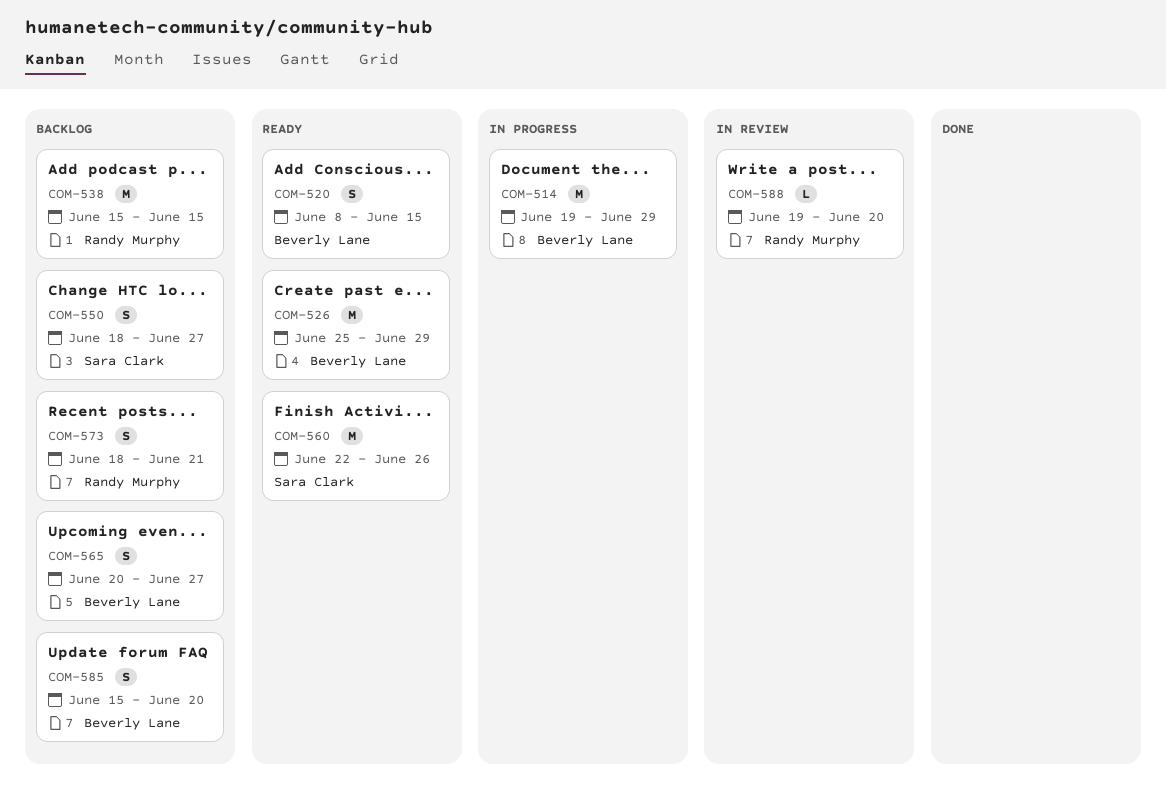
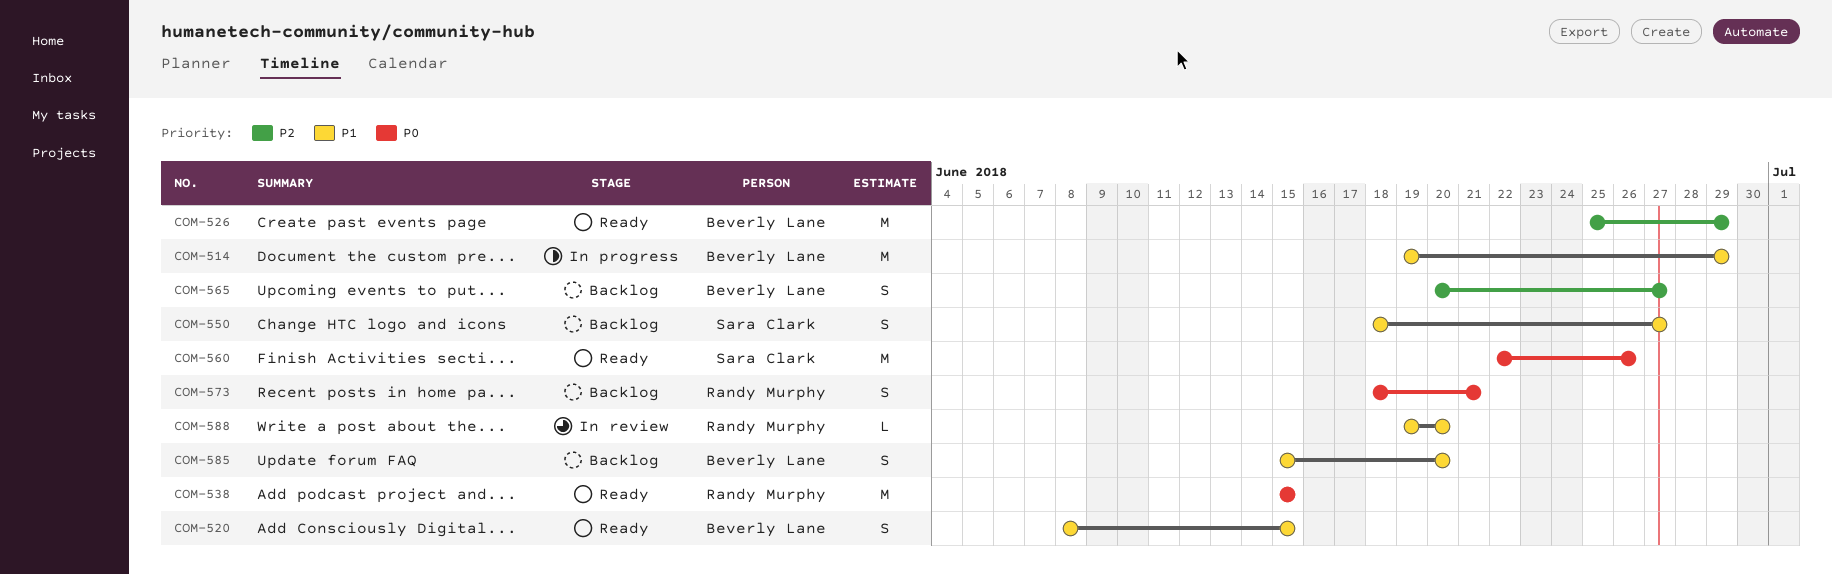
COM-538, status: Backlog -> Ready

